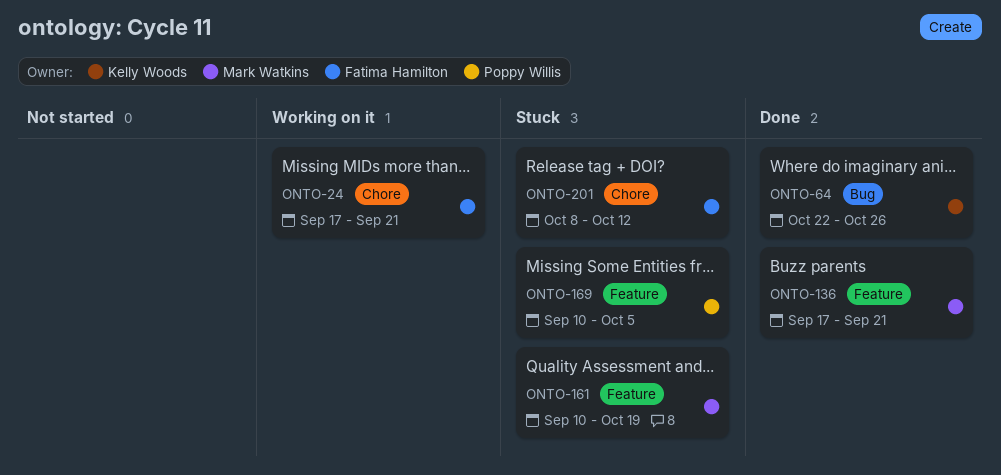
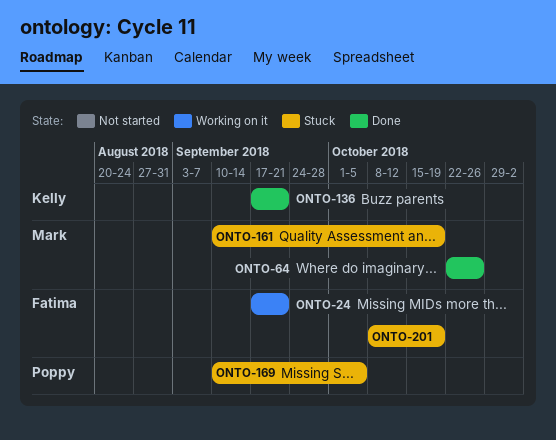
ONTO-64, owner: Kelly Woods -> Mark Watkins
ONTO-136, owner: Mark Watkins -> Kelly Woods
ONTO-201, due: Oct 12 -> Oct 19

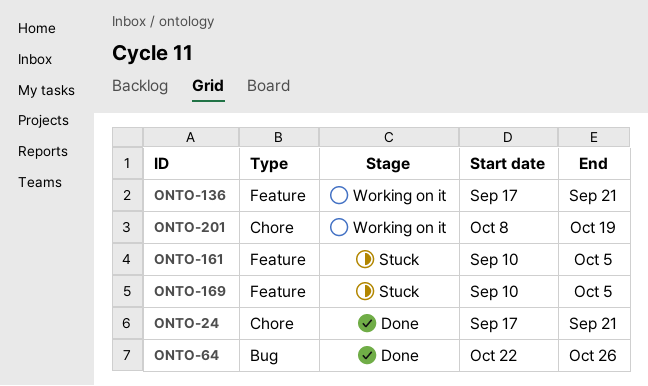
ONTO-24, status: Working on it -> Done
ONTO-136, status: Done -> Working on it
ONTO-161, due: Oct 19 -> Oct 5
ONTO-201, status: Stuck -> Working on it

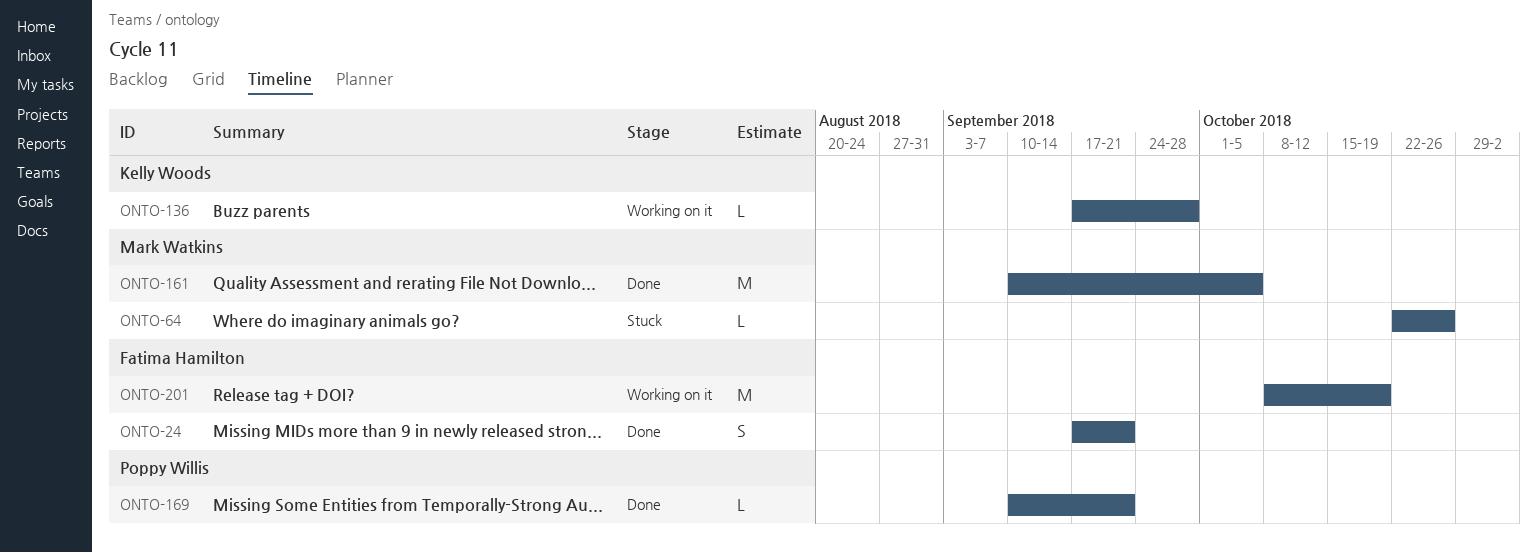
ONTO-64, status: Done -> Stuck
ONTO-136, due: Sep 21 -> Sep 28
ONTO-161, status: Stuck -> Done
ONTO-169, status: Stuck -> Done
ONTO-169, due: Oct 5 -> Sep 21

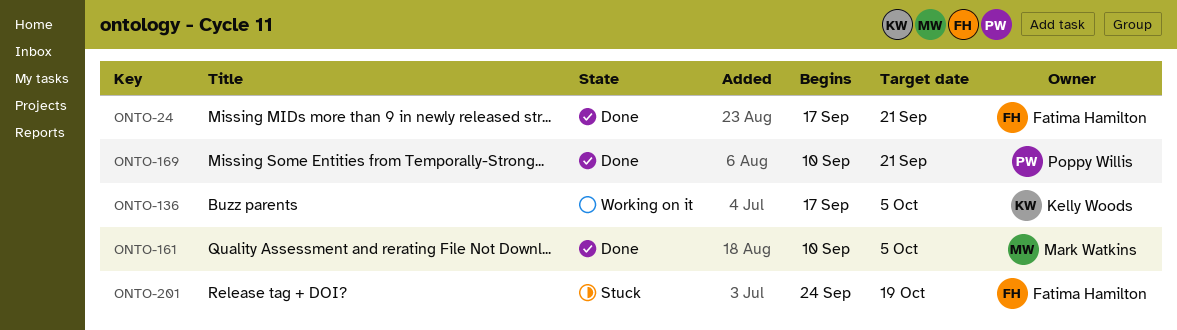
ONTO-64: present -> none
ONTO-136, due: Sep 28 -> Oct 5
ONTO-201, status: Working on it -> Stuck
ONTO-201, start: Oct 8 -> Sep 24

